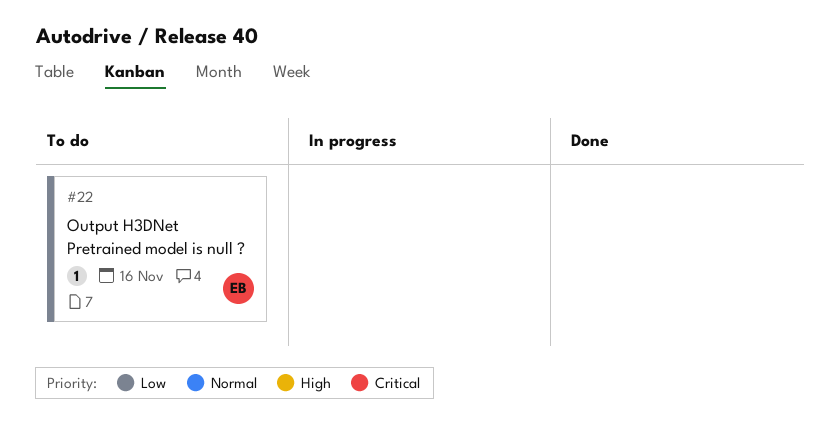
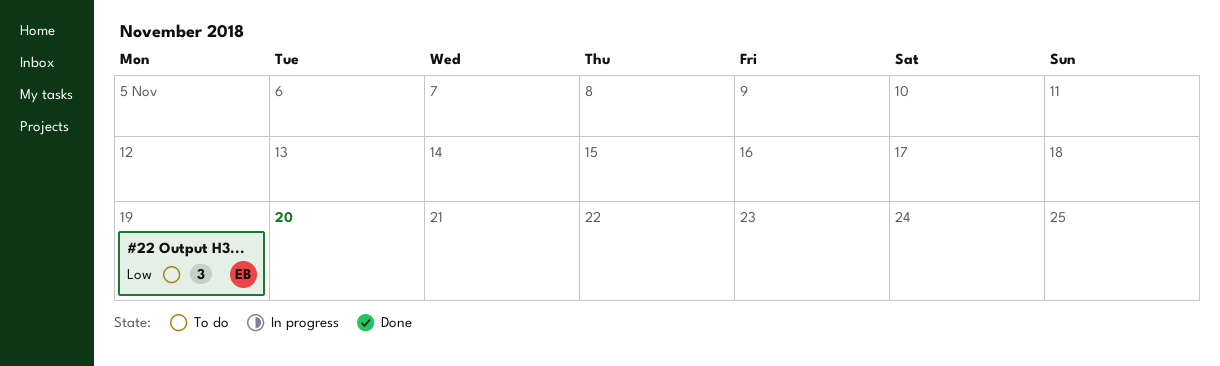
#22, estimate: 1 -> 3
#22, due: Nov 16 -> Nov 19

